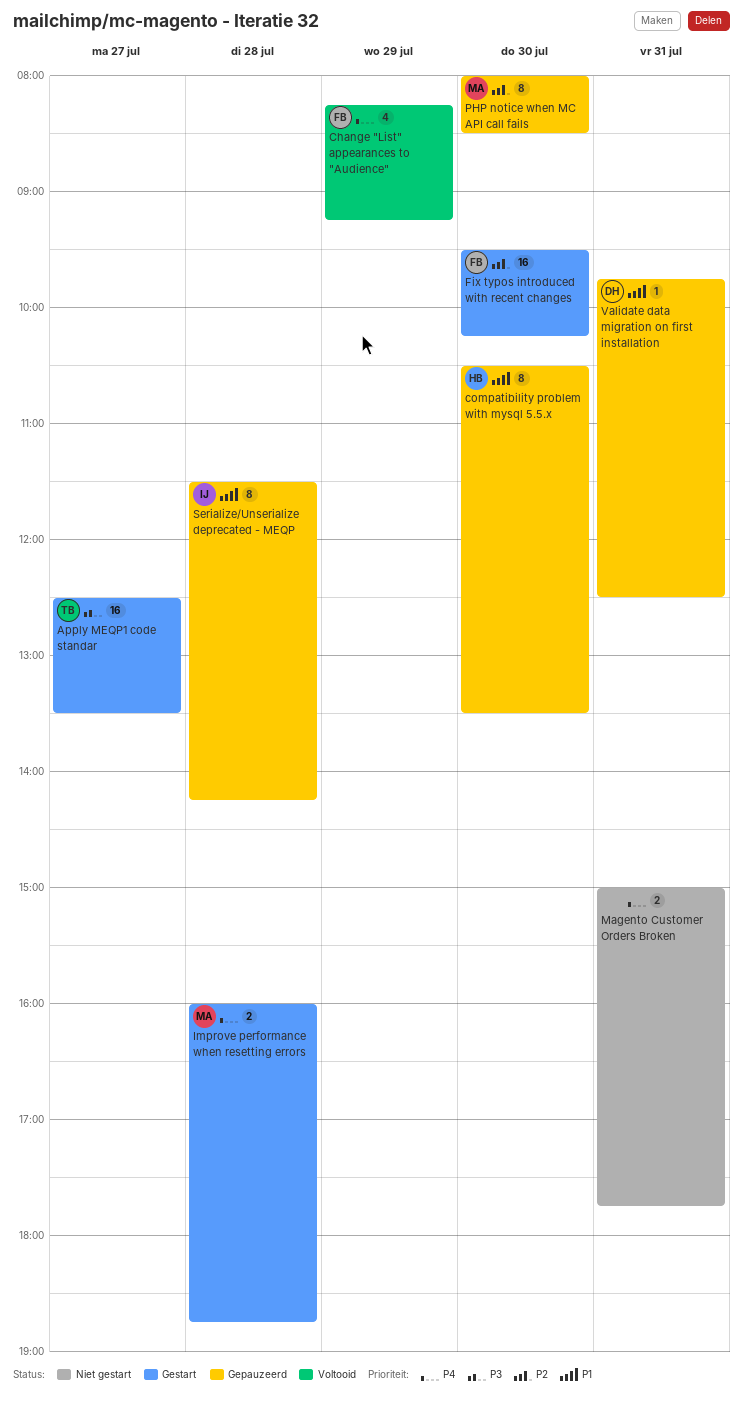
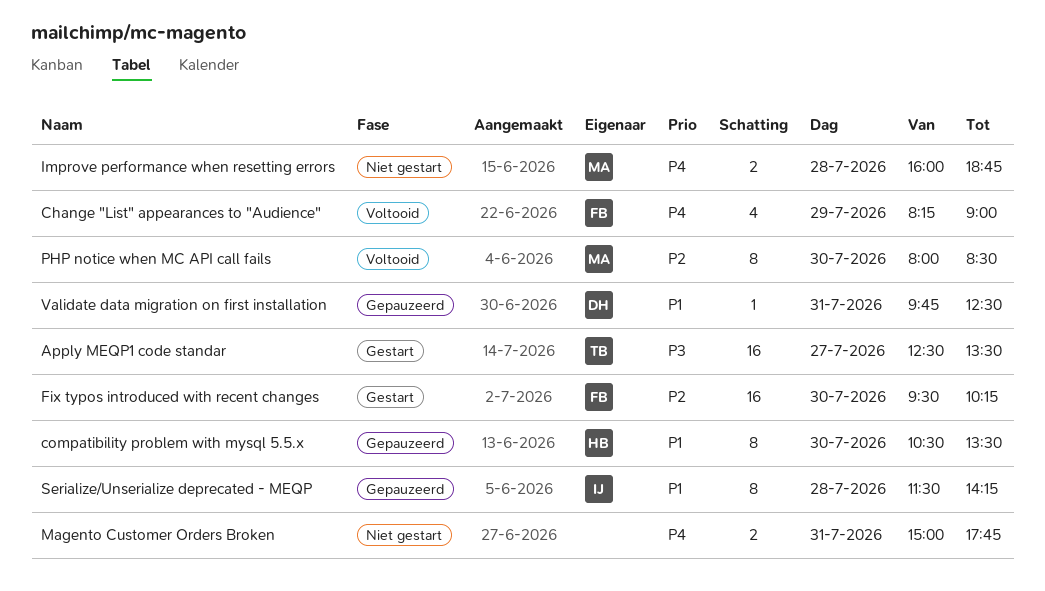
Change "List" appearances to "Audience", ends: 09:15 -> 09:00
Improve performance when resetting errors, status: Gestart -> Niet gestart
PHP notice when MC API call fails, status: Gepauzeerd -> Voltooid

